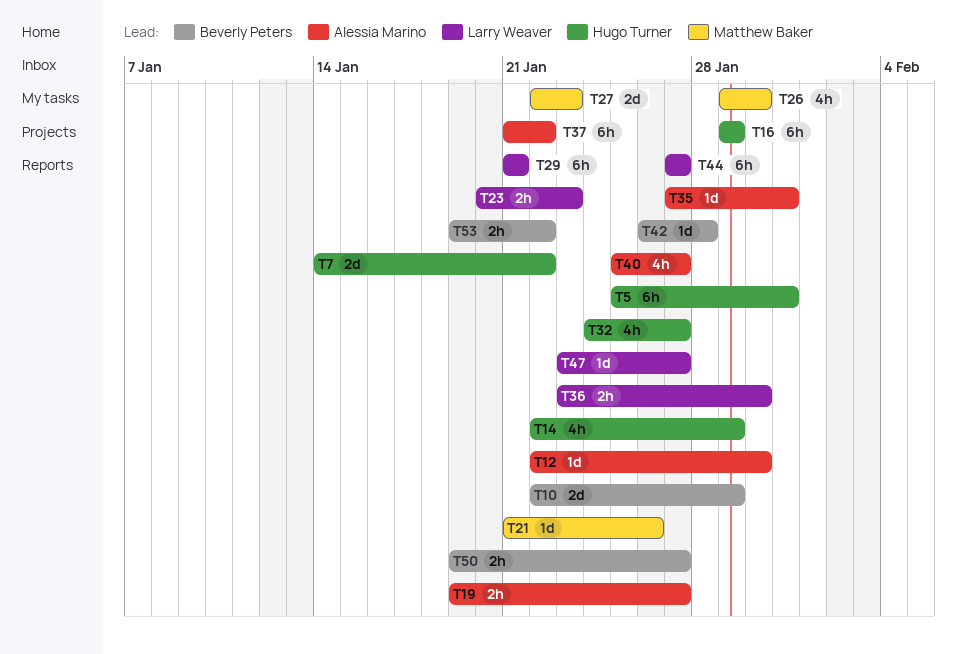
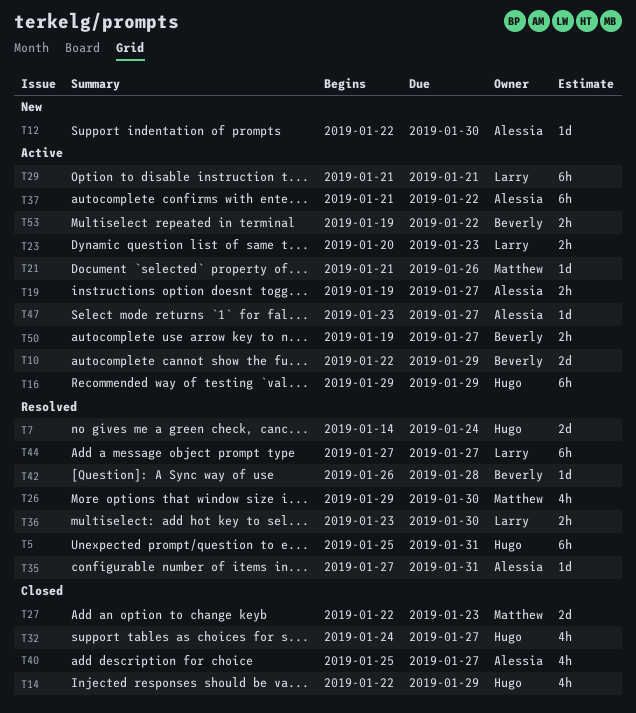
T7, due: Jan 22 -> Jan 24
T47, owner: Larry Weaver -> Alessia Marino

